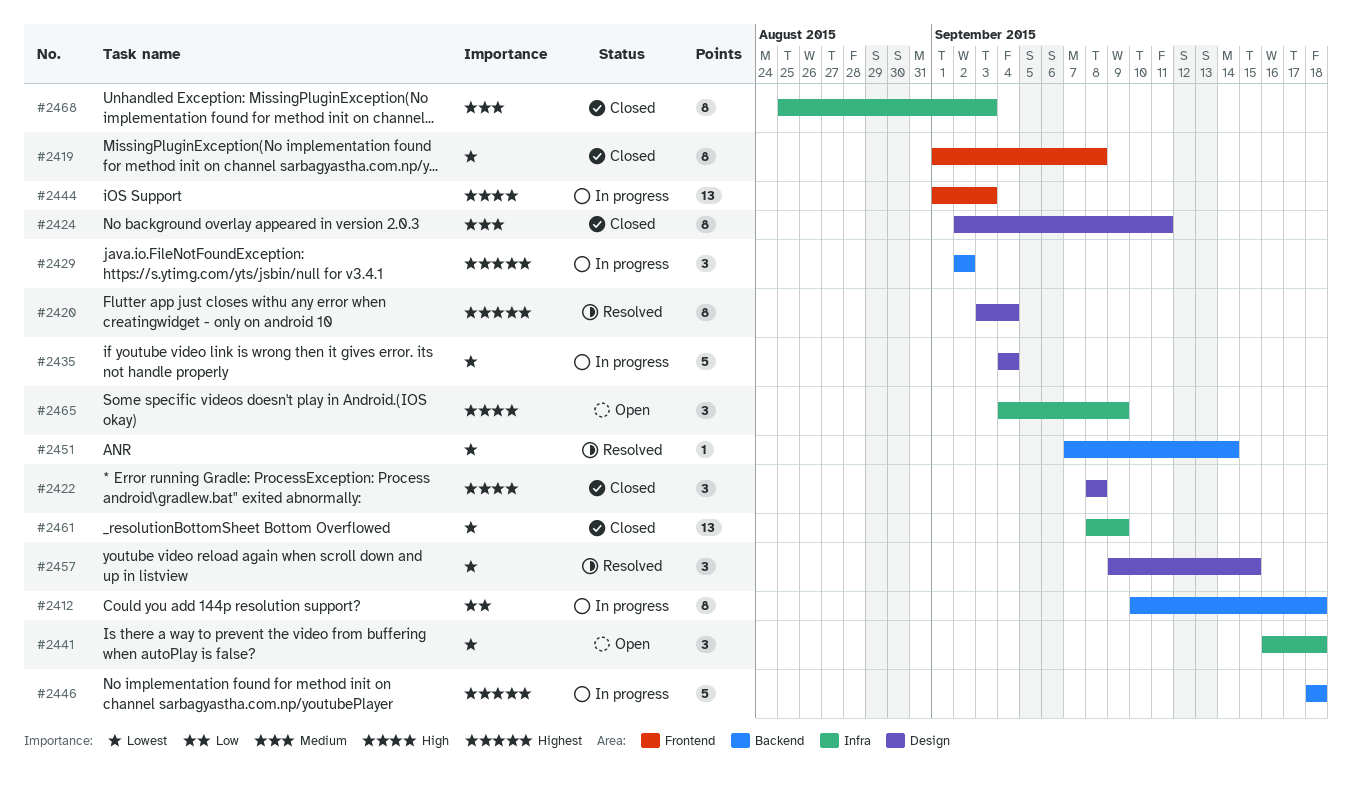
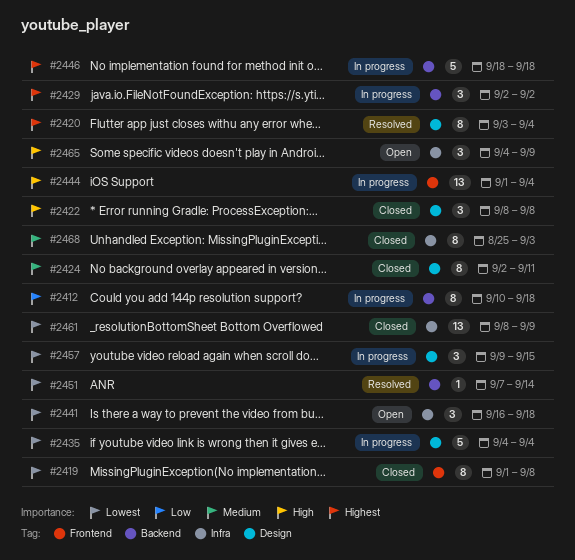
#2444, due: Sep 3 -> Sep 4
#2457, status: Resolved -> In progress

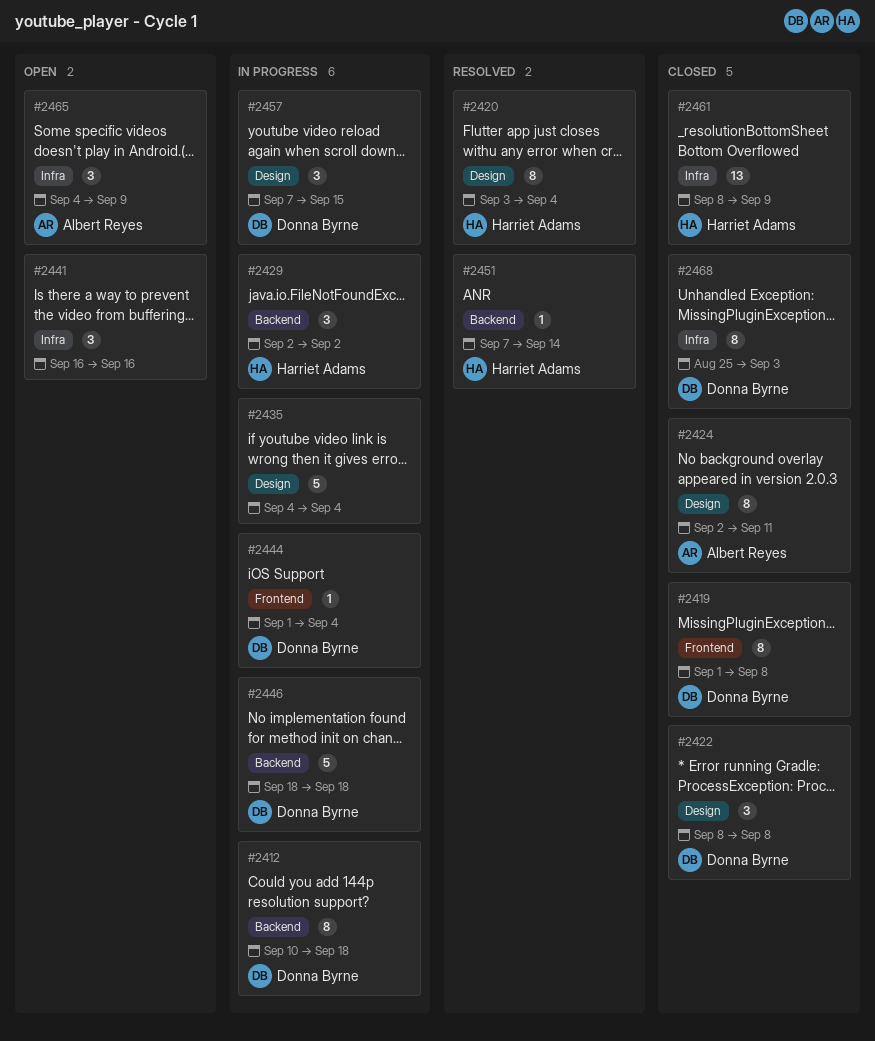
#2441, due: Sep 18 -> Sep 16
#2444, estimate: 13 -> 1
#2457, start: Sep 9 -> Sep 7

